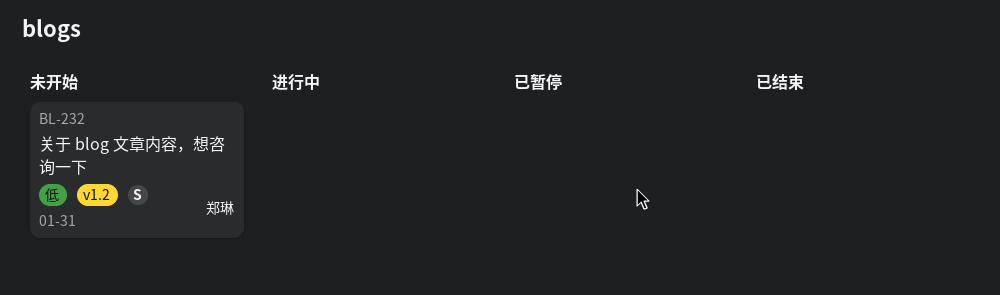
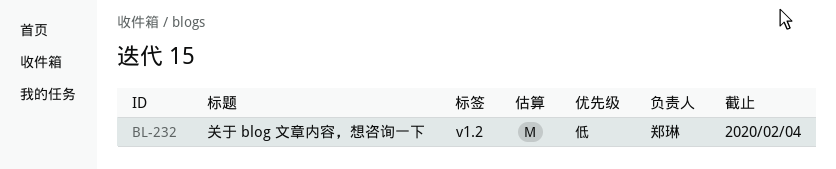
BL-232, estimate: S -> M
BL-232, due: Jan 31 -> Feb 4

